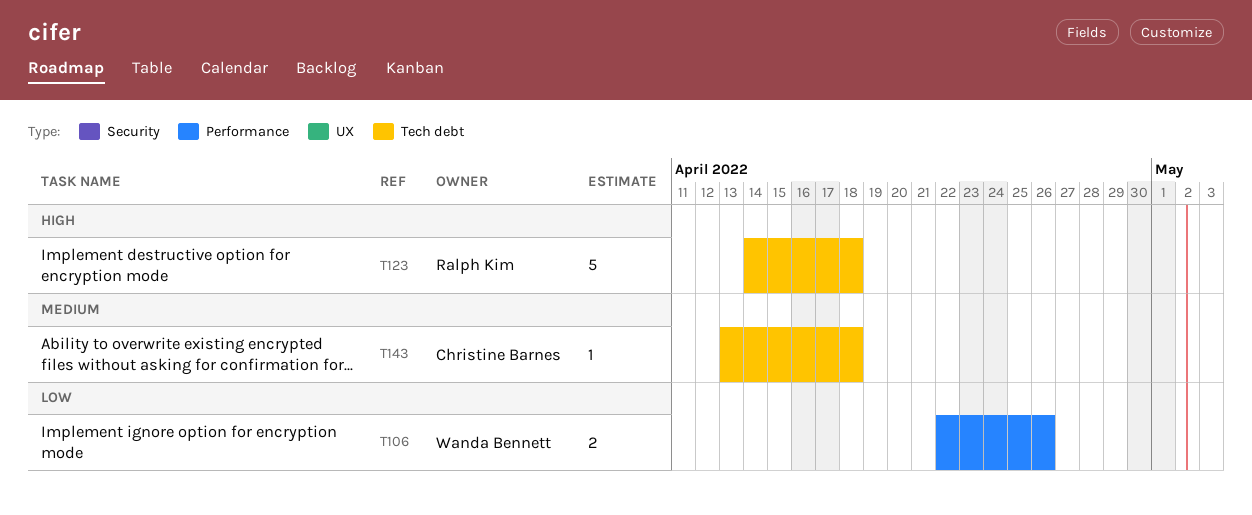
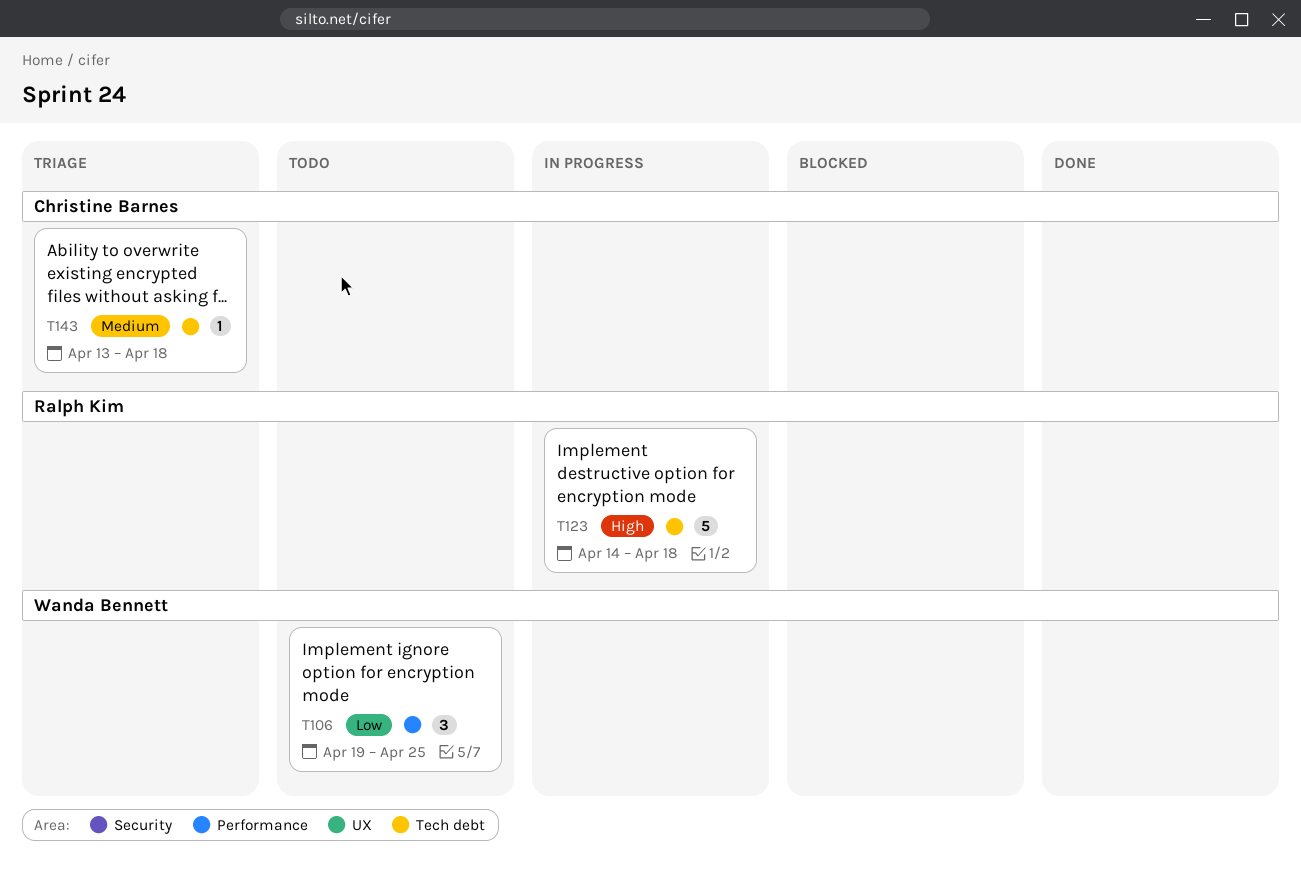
T106, estimate: 2 -> 3
T106, start: Apr 22 -> Apr 19
T106, due: Apr 26 -> Apr 25

